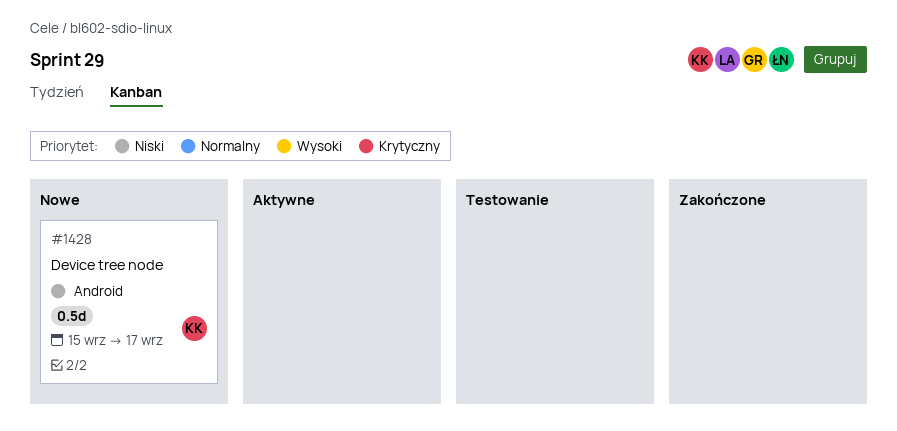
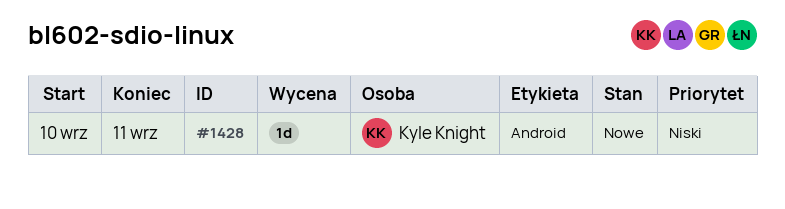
#1428, estimate: 0.5d -> 1d
#1428, start: Sep 15 -> Sep 10
#1428, due: Sep 17 -> Sep 11

